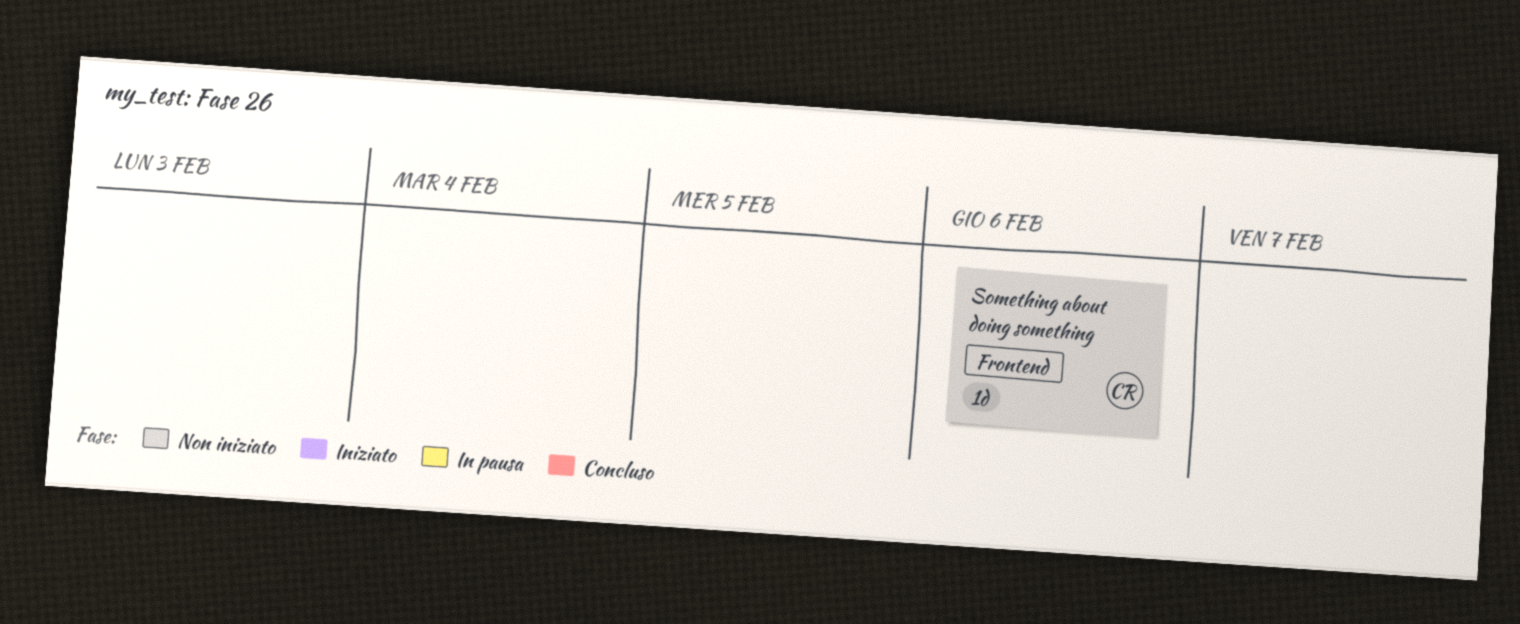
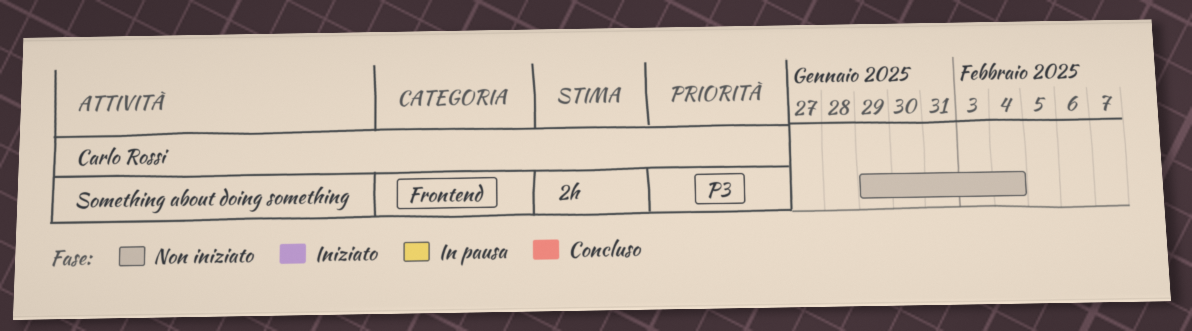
Something about doing something, estimate: 1d -> 2h
Something about doing something, due: Feb 6 -> Feb 4

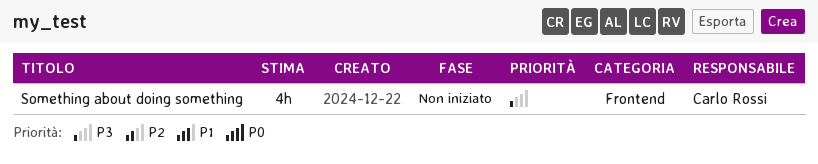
Something about doing something, estimate: 2h -> 4h

